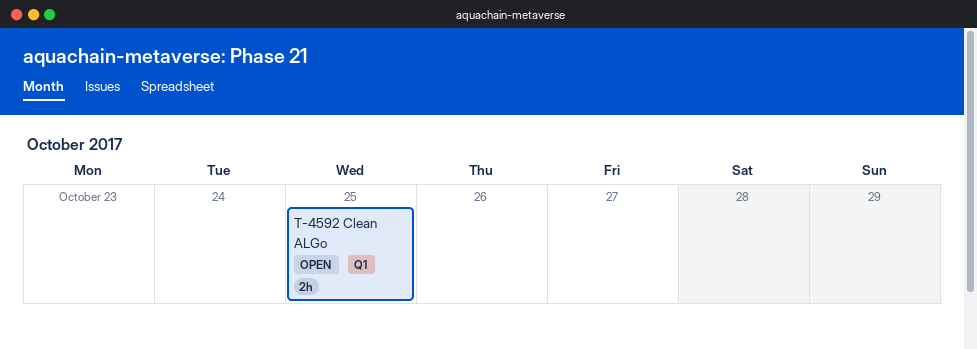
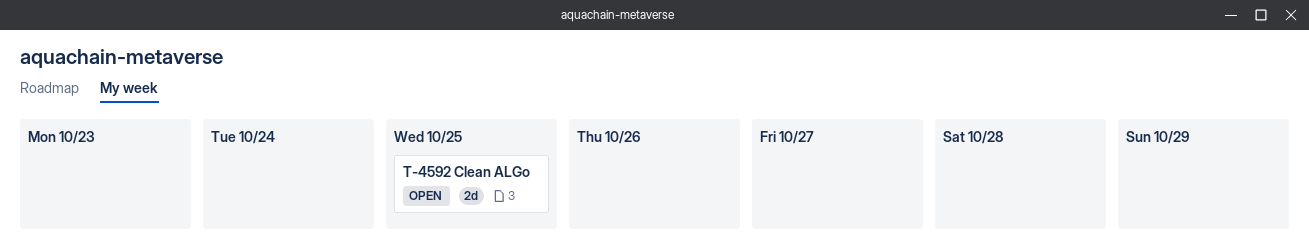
T-4592, estimate: 2h -> 2d

